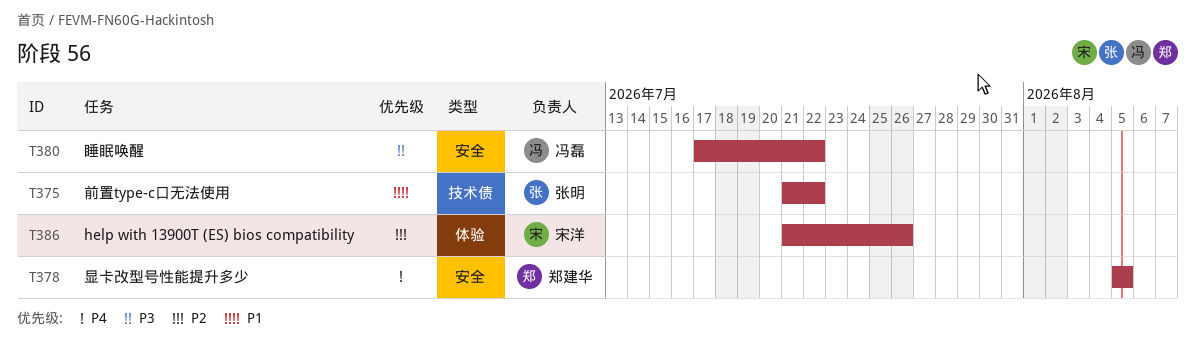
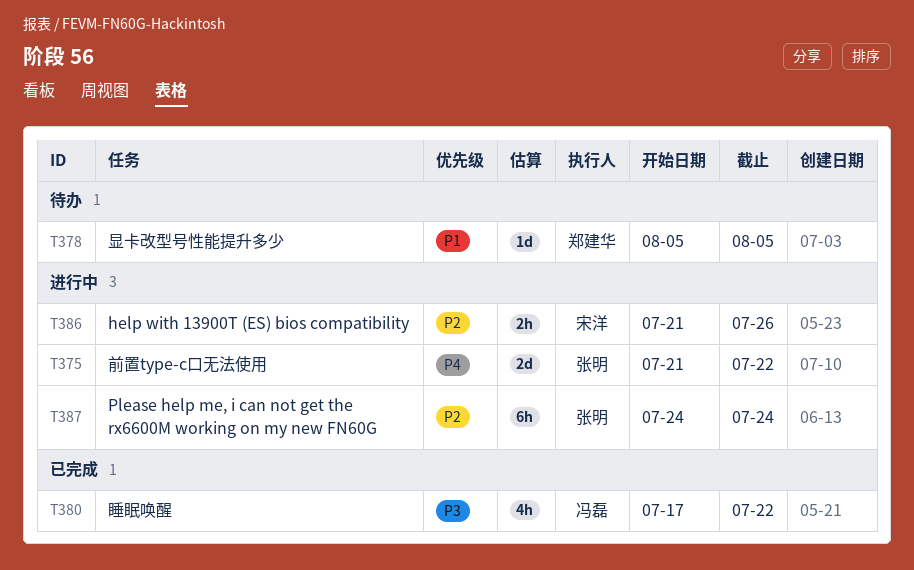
T375, priority: P1 -> P4
T378, priority: P4 -> P1
T387: none -> present

